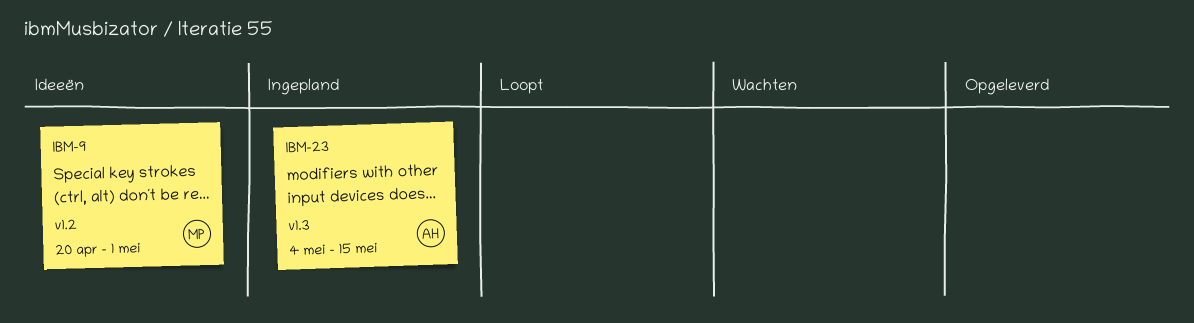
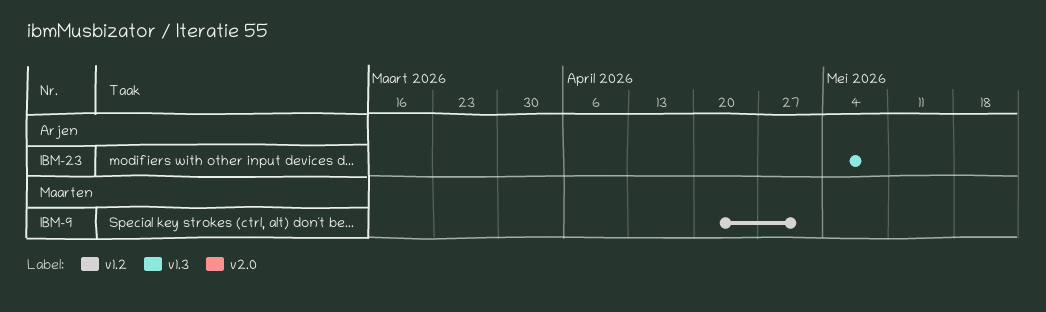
IBM-23, due: May 15 -> May 8

